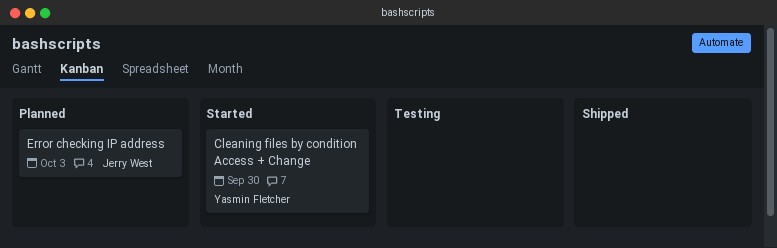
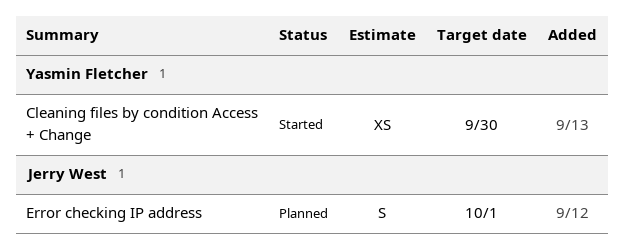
Error checking IP address, due: Oct 3 -> Oct 1

